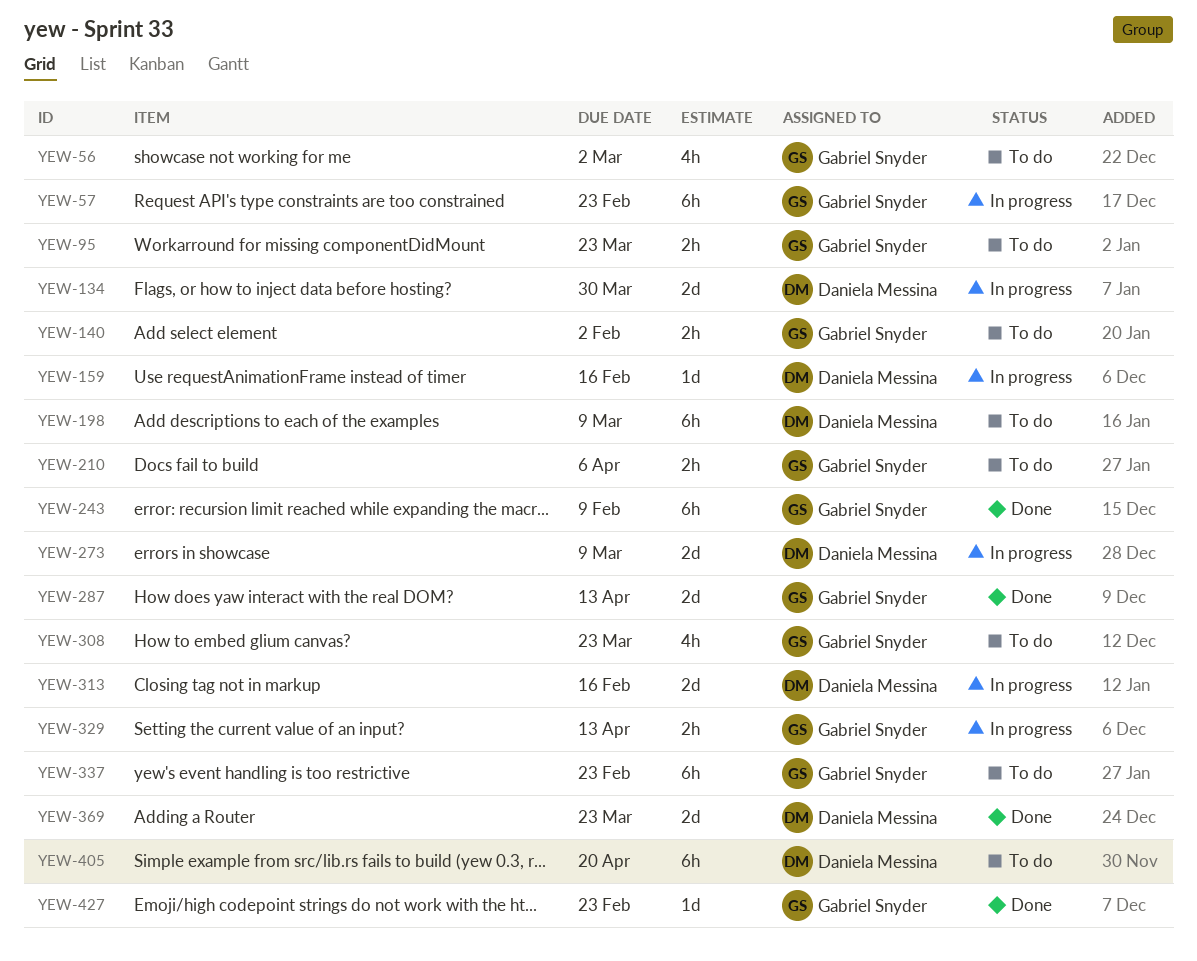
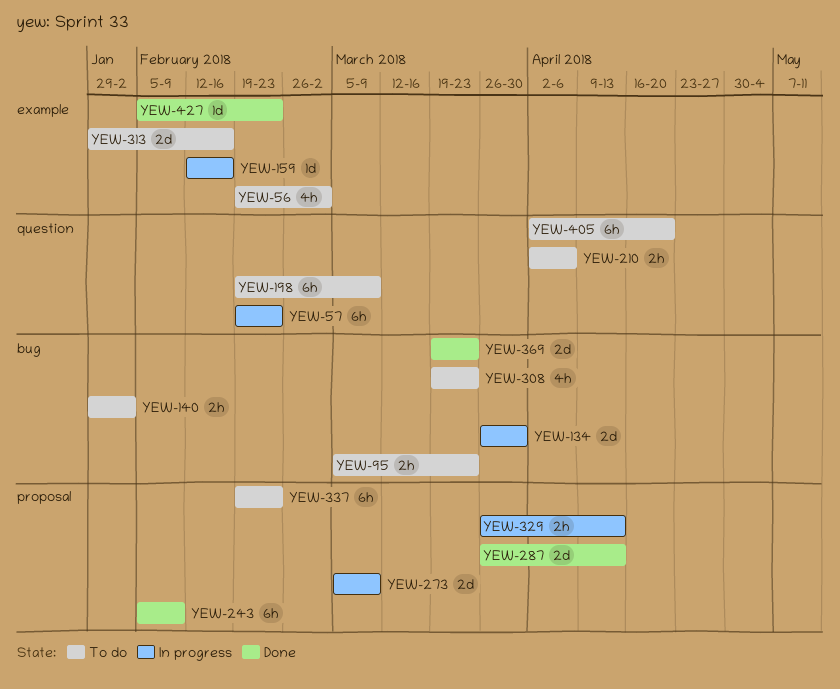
YEW-313, status: In progress -> To do

